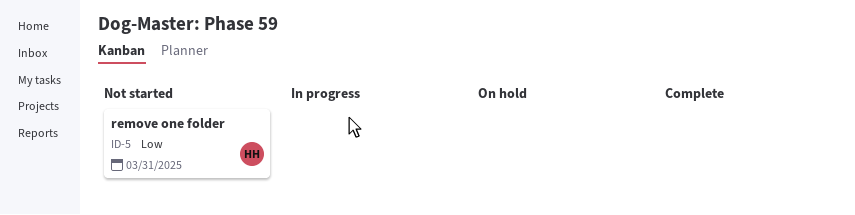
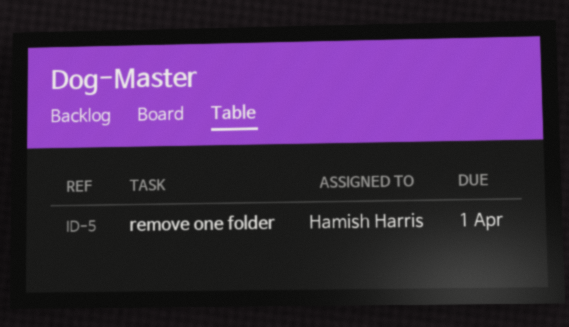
ID-5, due: Mar 31 -> Apr 1

